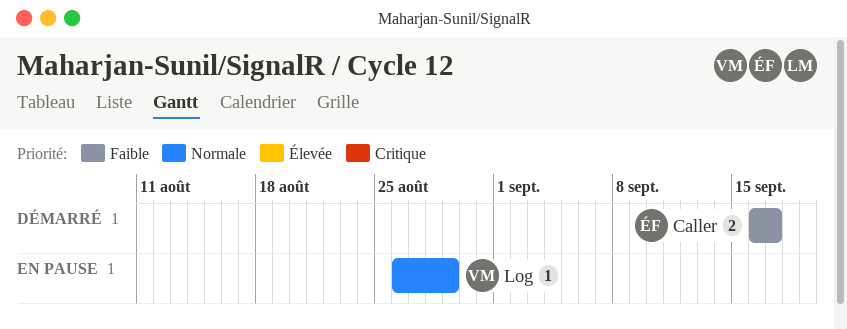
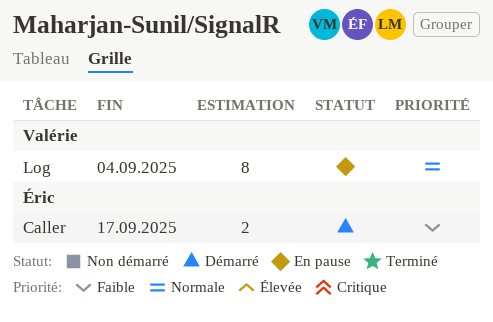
Log, estimate: 1 -> 8
Log, due: Aug 29 -> Sep 4

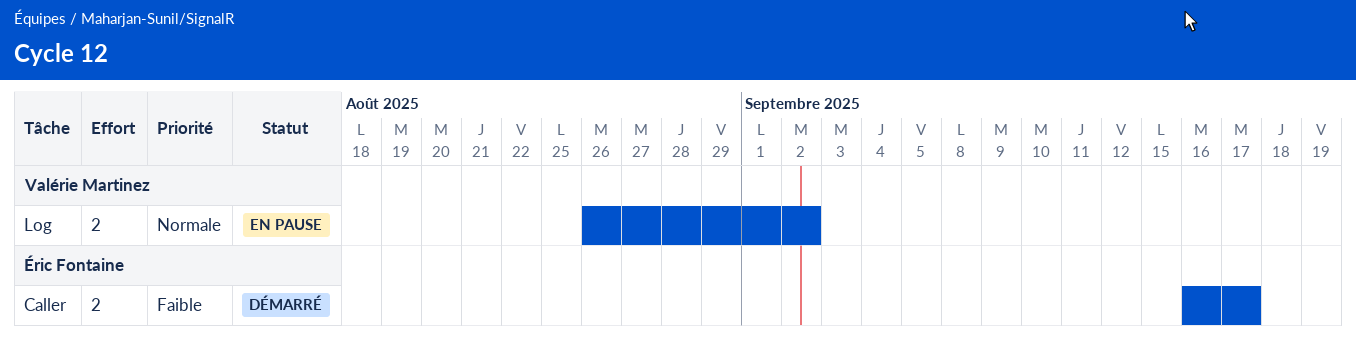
Log, estimate: 8 -> 2
Log, due: Sep 4 -> Sep 2

